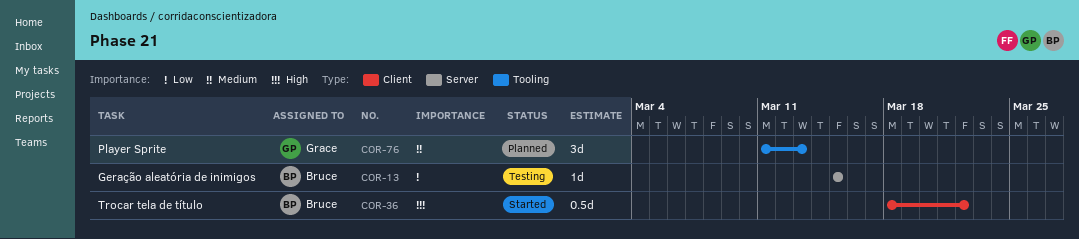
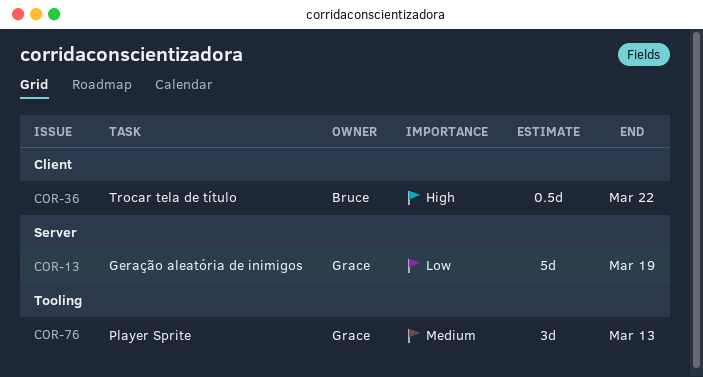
COR-13, owner: Bruce -> Grace
COR-13, estimate: 1d -> 5d
COR-13, due: Mar 15 -> Mar 19

